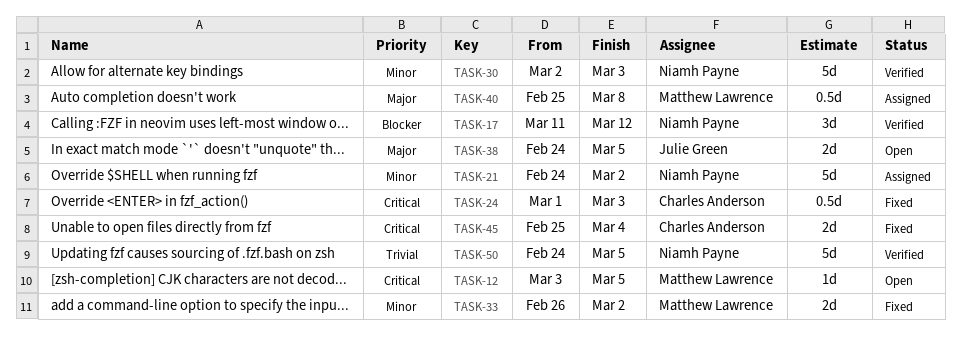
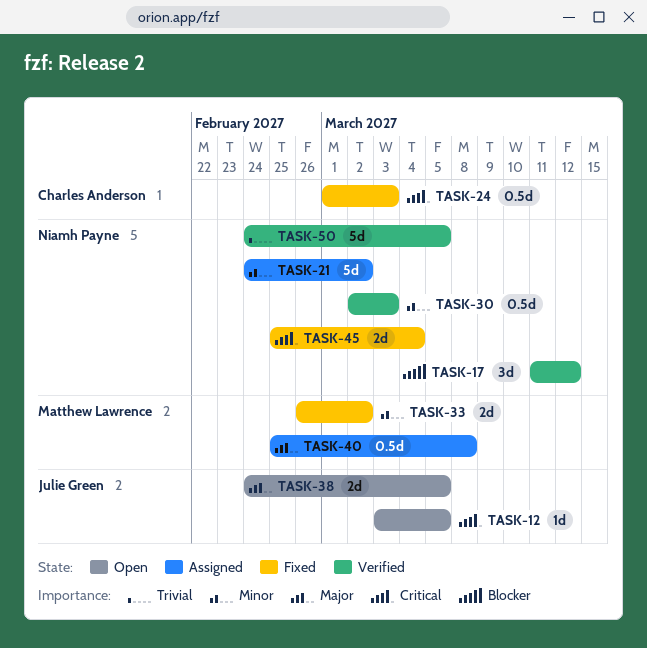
TASK-12, owner: Matthew Lawrence -> Julie Green
TASK-30, estimate: 5d -> 0.5d
TASK-45, owner: Charles Anderson -> Niamh Payne

